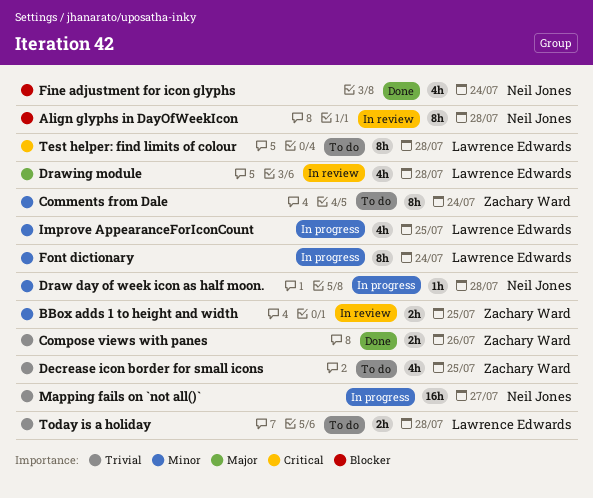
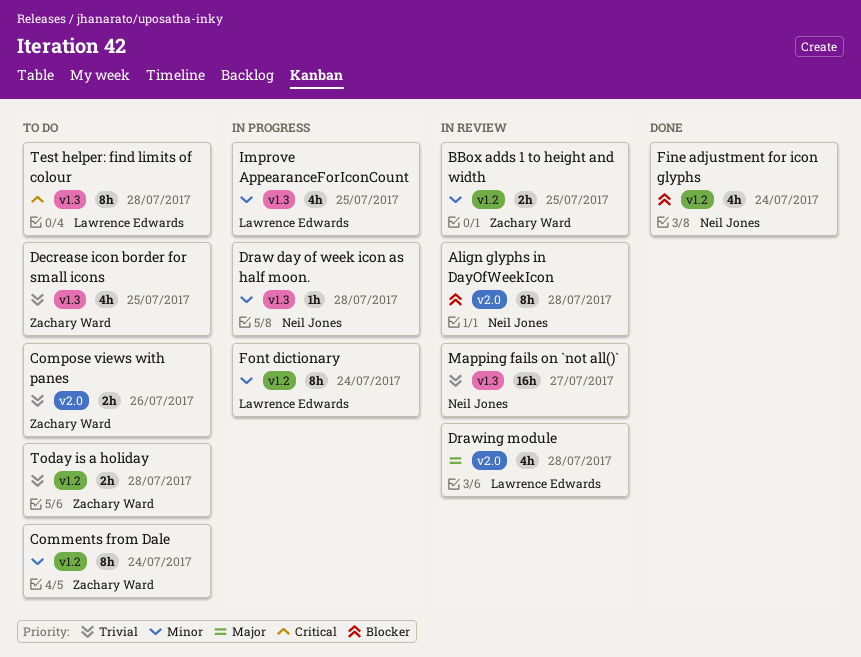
Compose views with panes, status: Done -> To do
Mapping fails on `not all()`, status: In progress -> In review
Today is a holiday, owner: Lawrence Edwards -> Zachary Ward

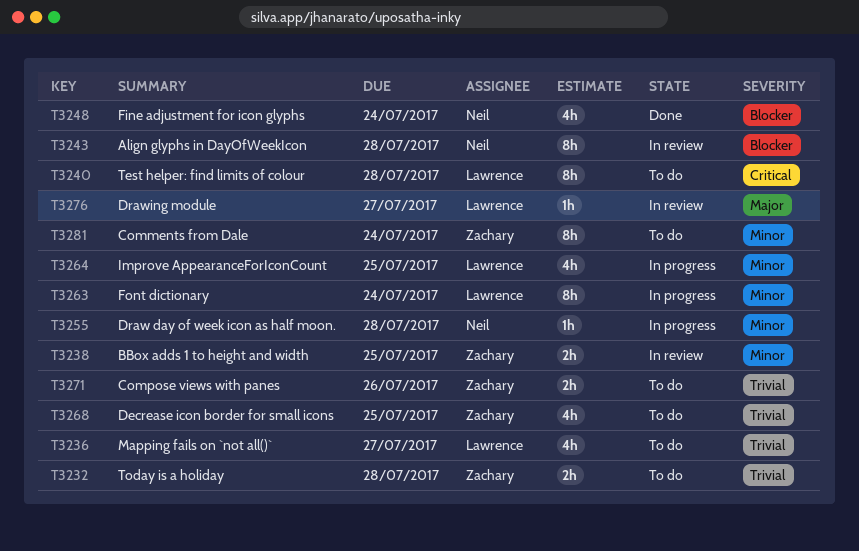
Drawing module, estimate: 4h -> 1h
Drawing module, due: Jul 28 -> Jul 27
Mapping fails on `not all()`, status: In review -> To do
Mapping fails on `not all()`, owner: Neil Jones -> Lawrence Edwards
Mapping fails on `not all()`, estimate: 16h -> 4h

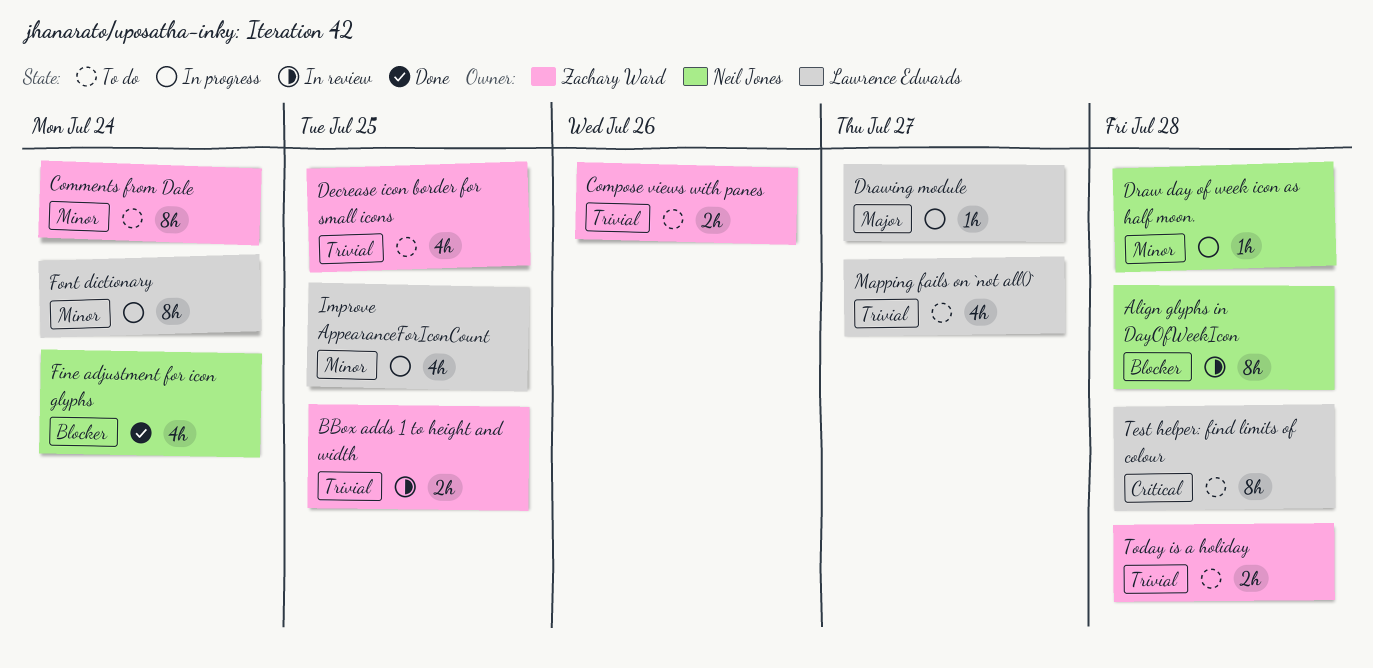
BBox adds 1 to height and width, priority: Minor -> Trivial
Drawing module, status: In review -> In progress

